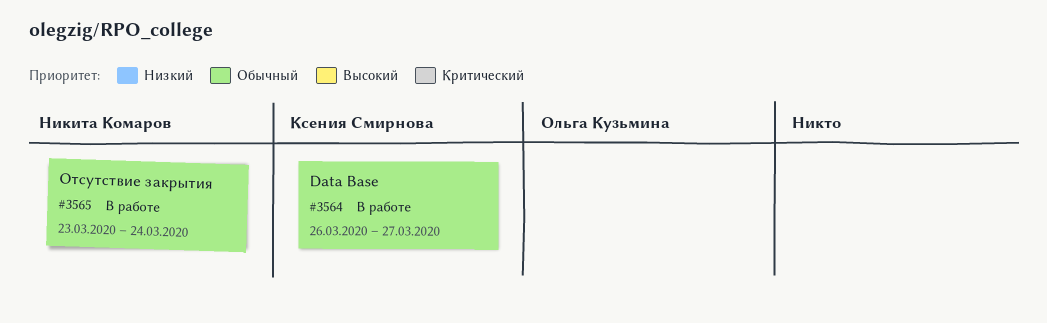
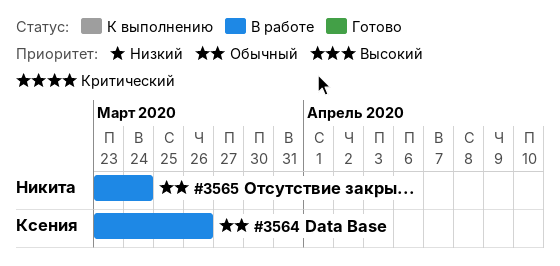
#3564, start: Mar 26 -> Mar 23
#3564, due: Mar 27 -> Mar 26

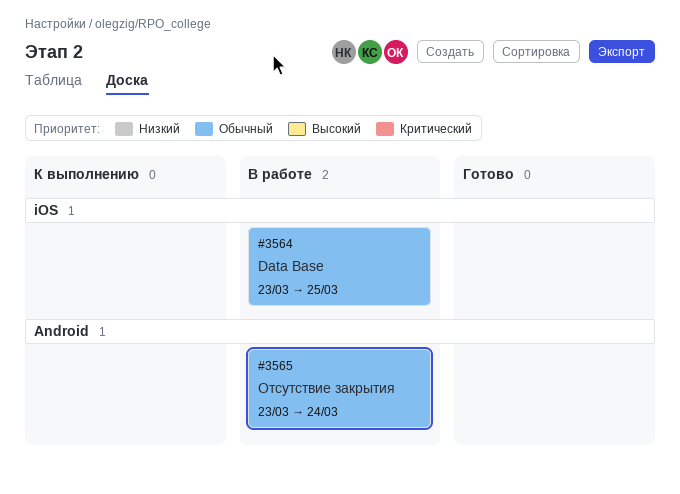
#3564, due: Mar 26 -> Mar 25

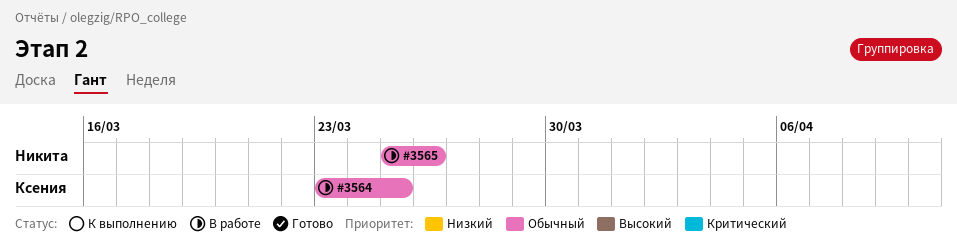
#3565, start: Mar 23 -> Mar 25
#3565, due: Mar 24 -> Mar 26

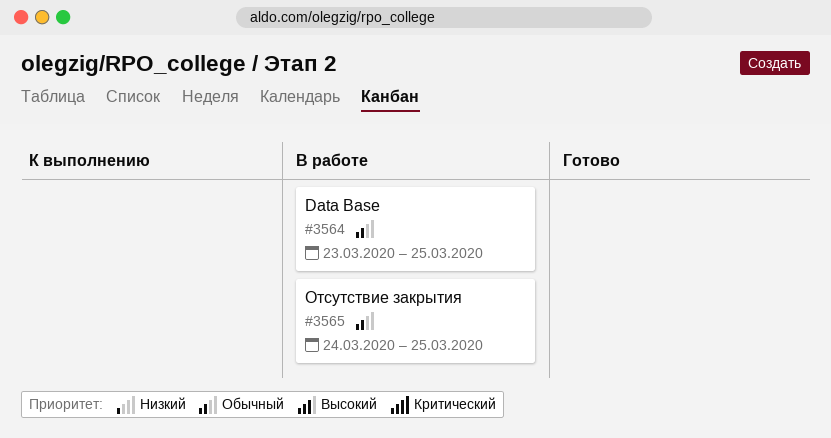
#3565, start: Mar 25 -> Mar 24
#3565, due: Mar 26 -> Mar 25

